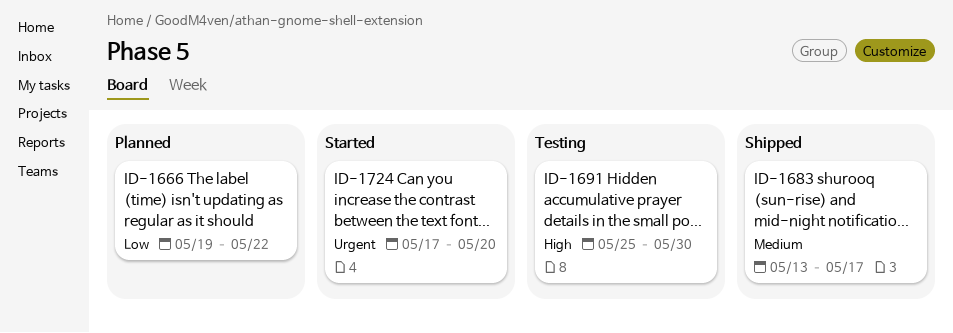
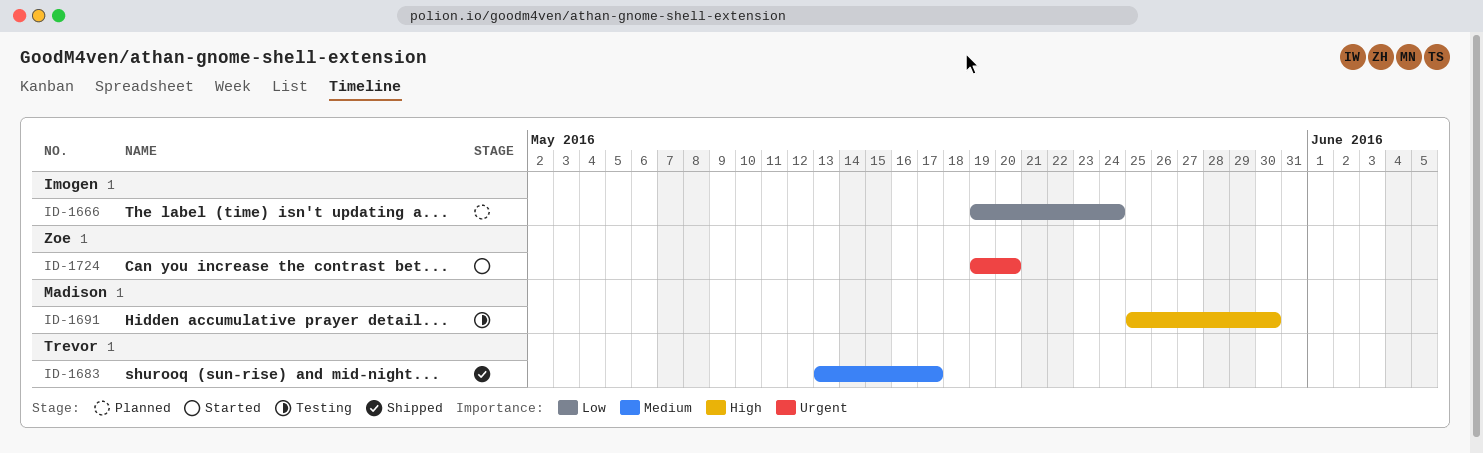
ID-1666, due: May 22 -> May 24
ID-1724, start: May 17 -> May 19

